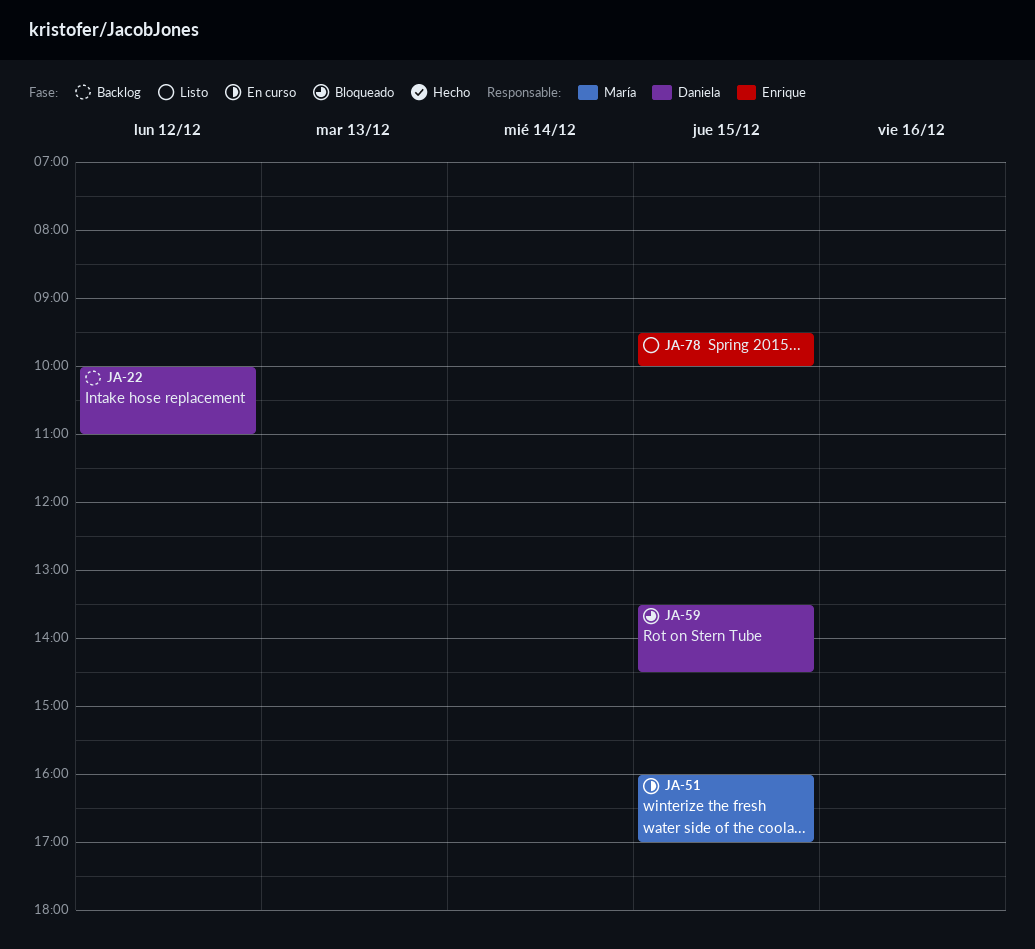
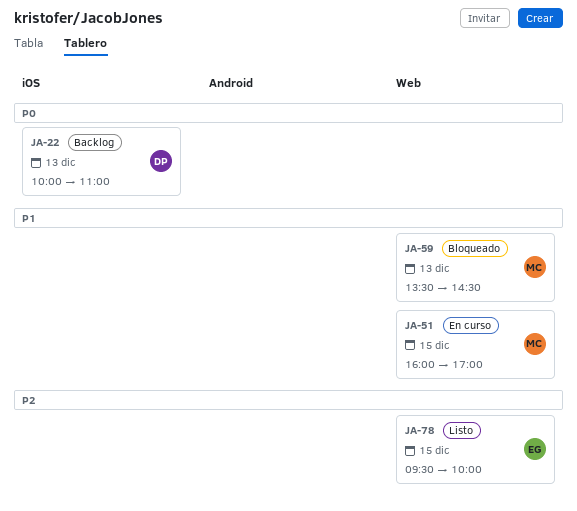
JA-22, day: Dec 12 -> Dec 13
JA-59, owner: Daniela -> María
JA-59, day: Dec 15 -> Dec 13

